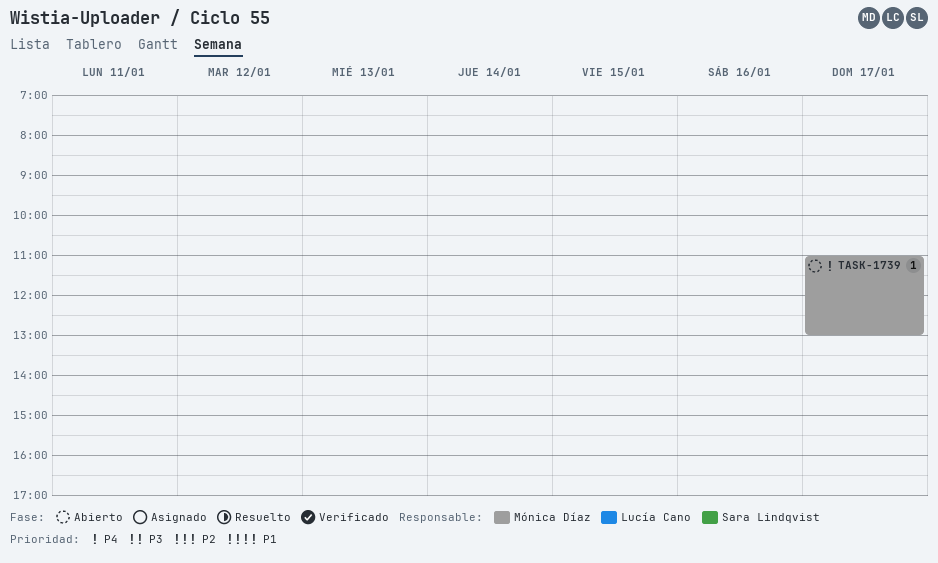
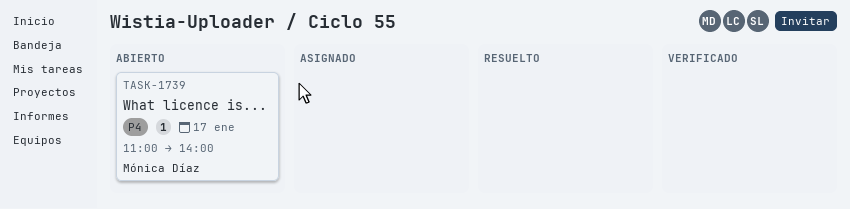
TASK-1739, ends: 13:00 -> 14:00

